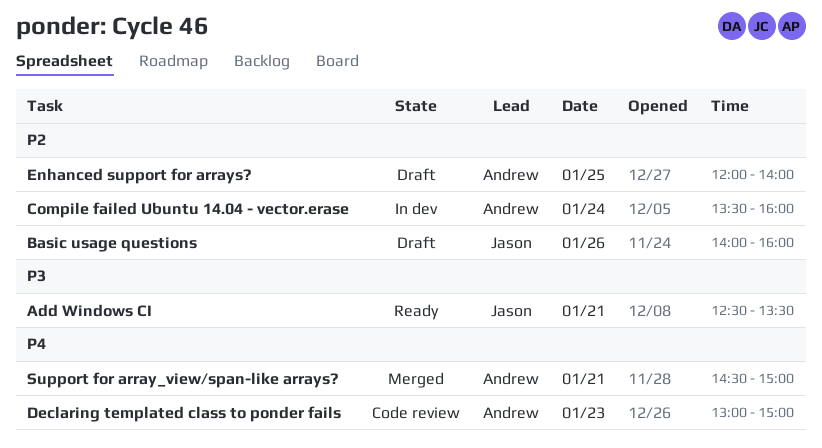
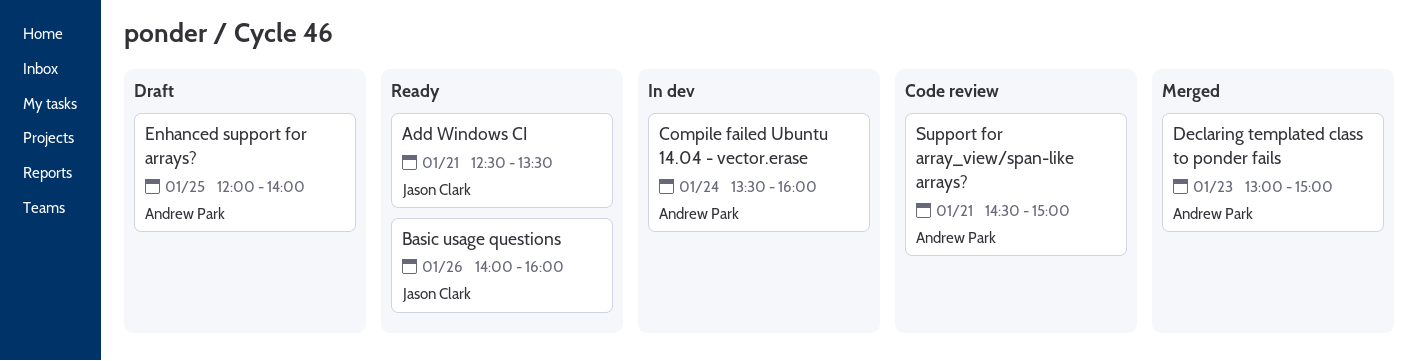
Basic usage questions, status: Draft -> Ready
Declaring templated class to ponder fails, status: Code review -> Merged
Support for array_view/span-like arrays?, status: Merged -> Code review

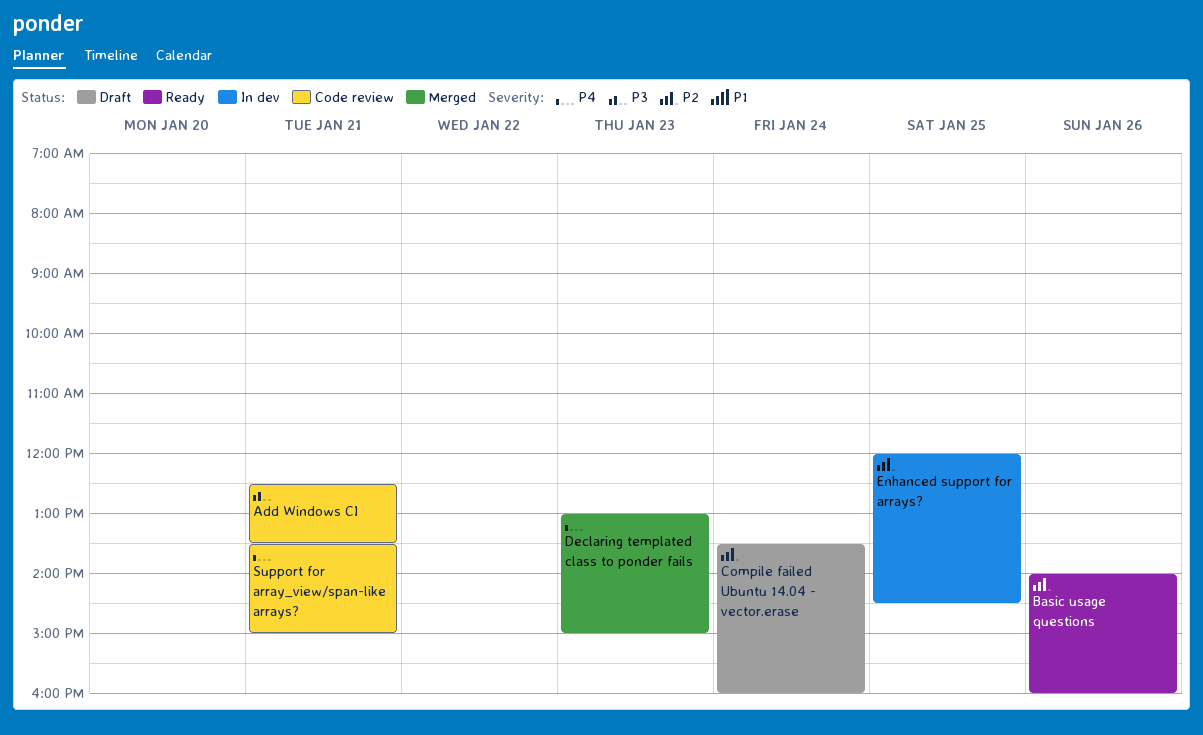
Add Windows CI, status: Ready -> Code review
Compile failed Ubuntu 14.04 - vector.erase, status: In dev -> Draft
Enhanced support for arrays?, status: Draft -> In dev
Enhanced support for arrays?, ends: 14:00 -> 14:30
Support for array_view/span-like arrays?, begins: 14:30 -> 13:30

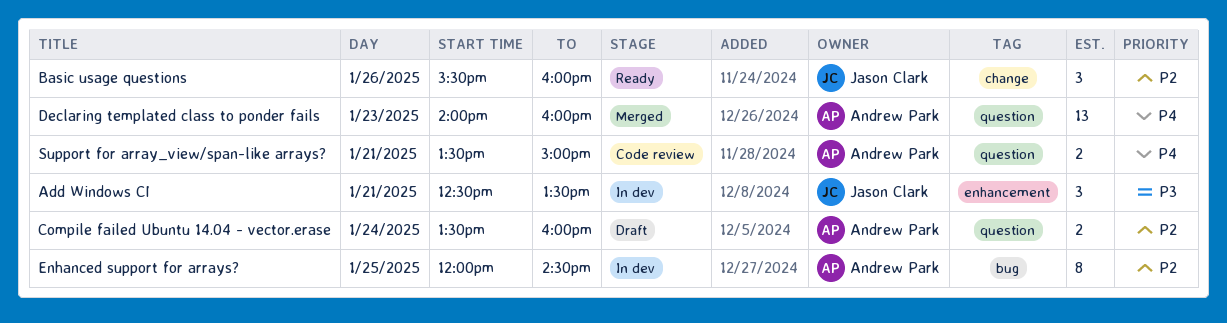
Add Windows CI, status: Code review -> In dev
Basic usage questions, begins: 14:00 -> 15:30
Declaring templated class to ponder fails, begins: 13:00 -> 14:00
Declaring templated class to ponder fails, ends: 15:00 -> 16:00

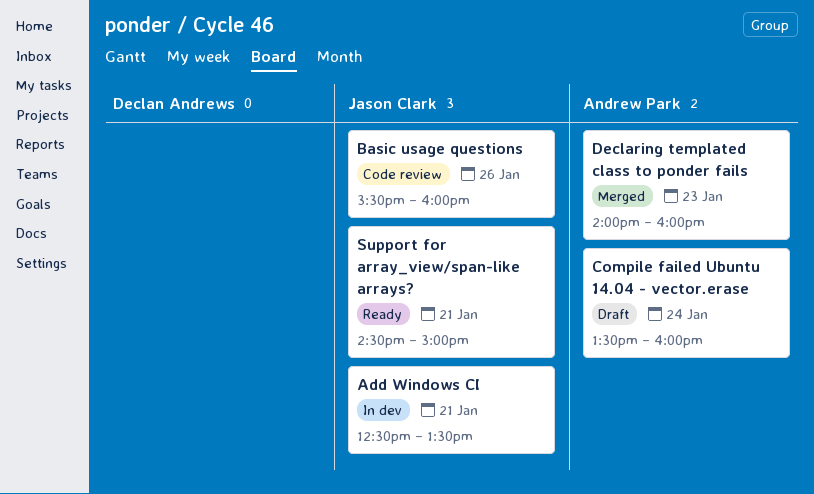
Basic usage questions, status: Ready -> Code review
Enhanced support for arrays?: present -> none
Support for array_view/span-like arrays?, status: Code review -> Ready
Support for array_view/span-like arrays?, owner: Andrew Park -> Jason Clark
Support for array_view/span-like arrays?, begins: 13:30 -> 14:30

